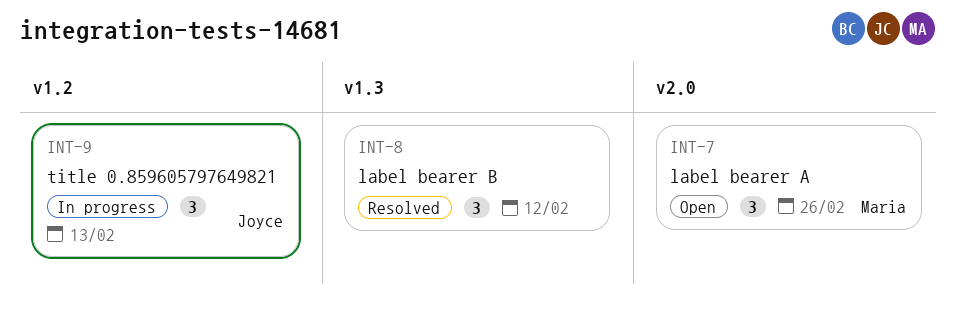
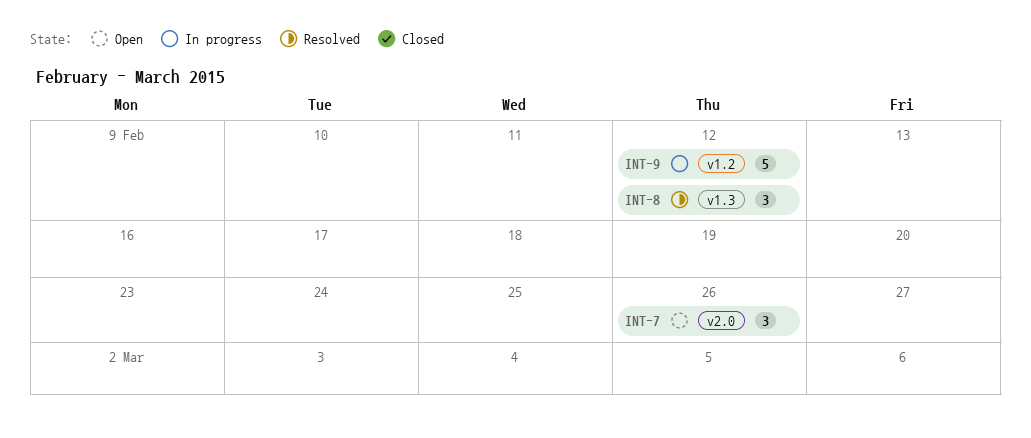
INT-9, estimate: 3 -> 5
INT-9, due: Feb 13 -> Feb 12

